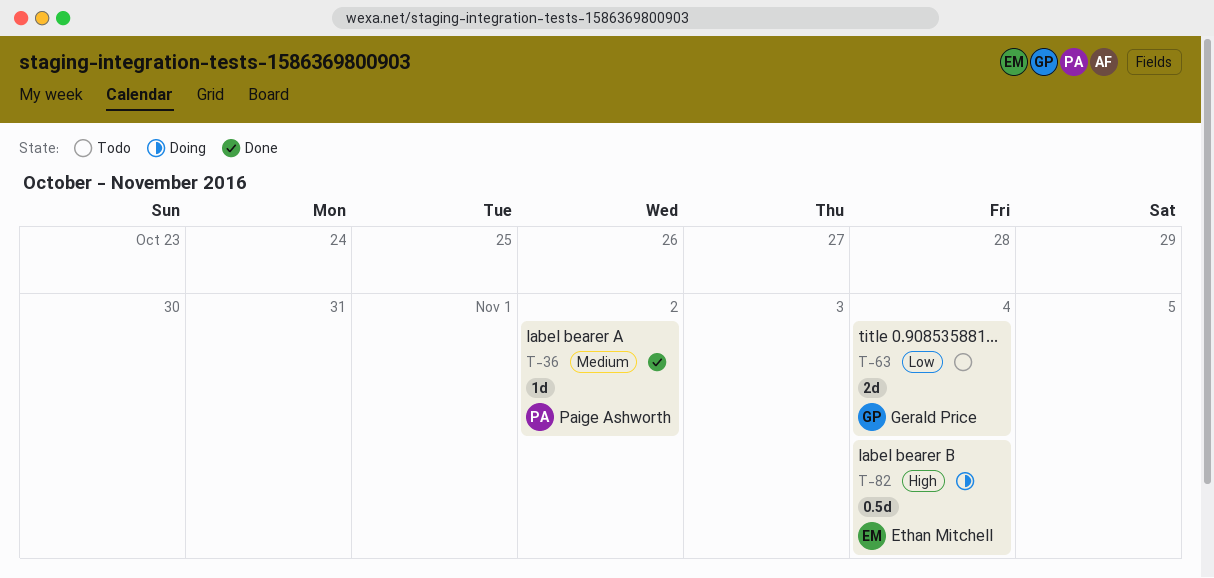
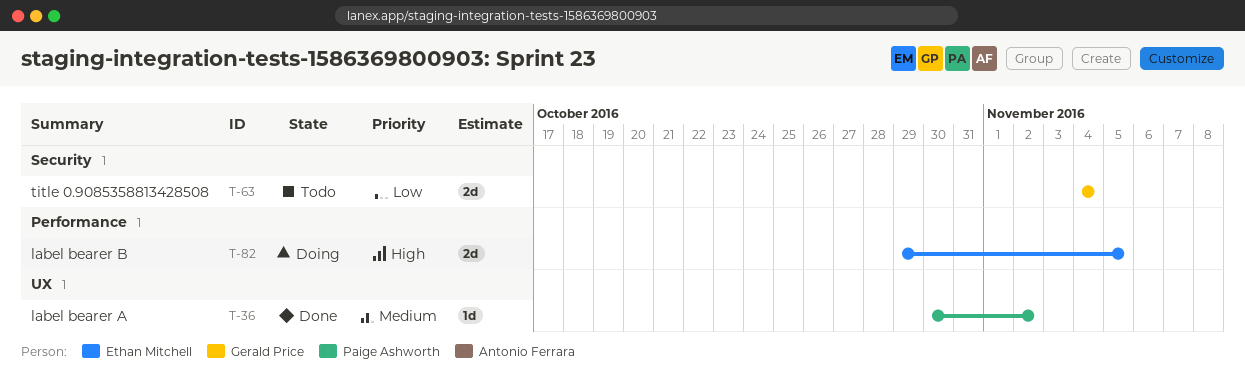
T-82, estimate: 0.5d -> 2d
T-82, due: Nov 4 -> Nov 5

